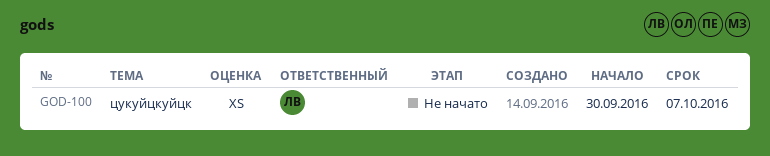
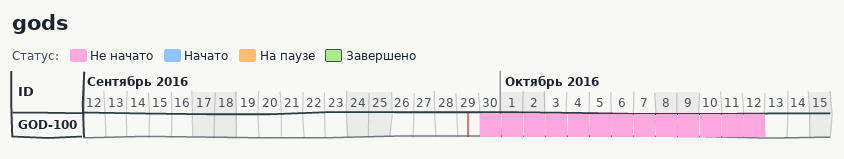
GOD-100, due: Oct 7 -> Oct 12

